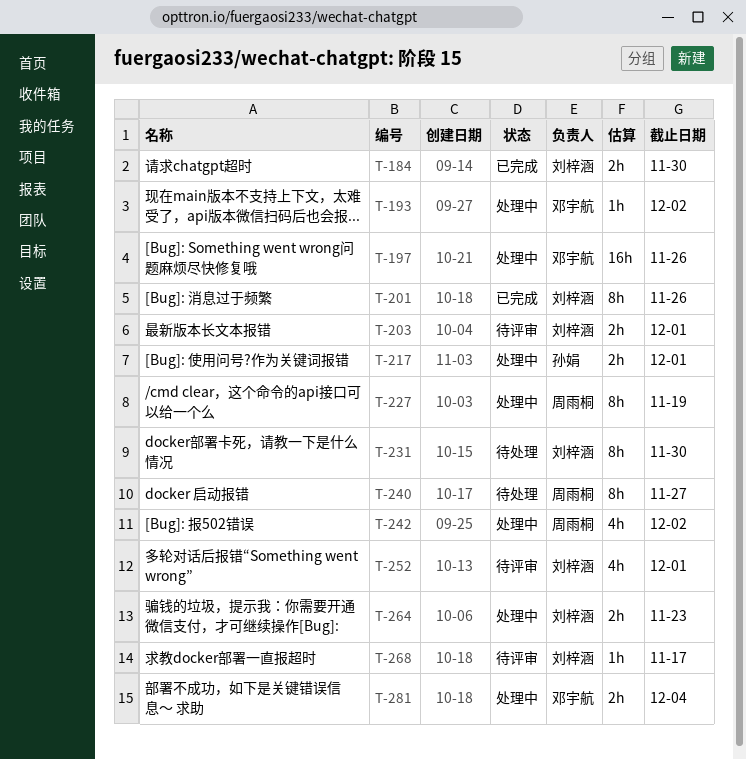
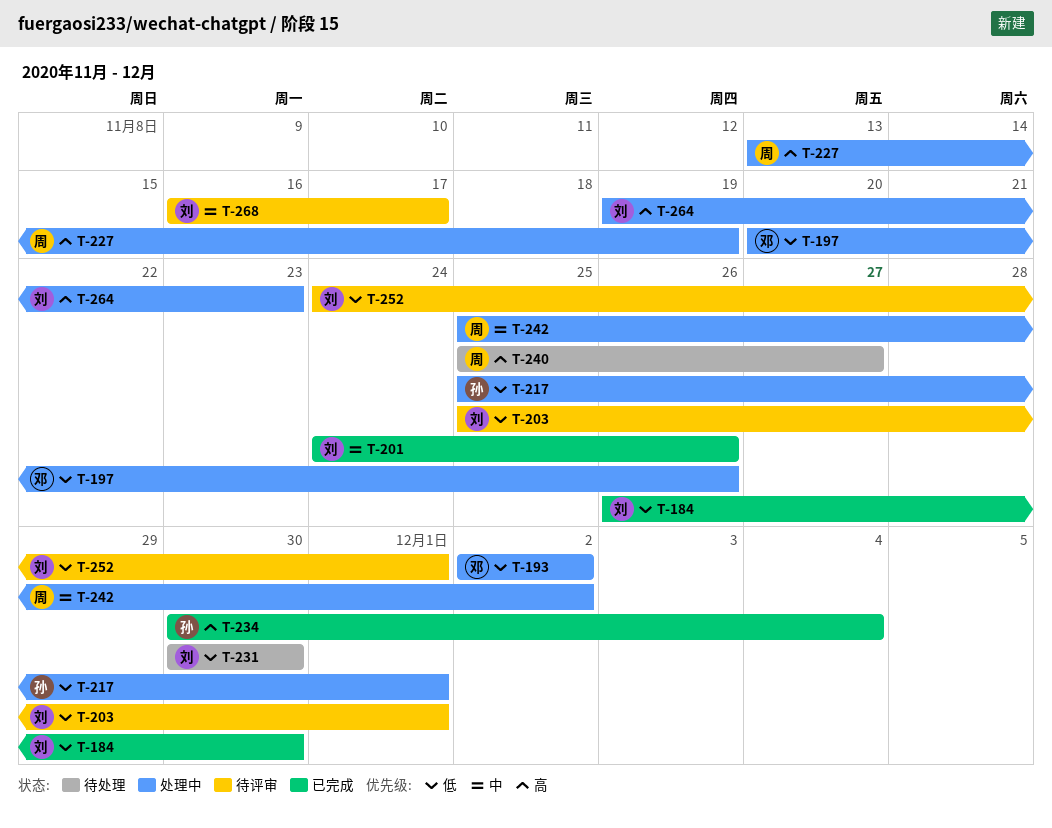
T-234: none -> present
T-281: present -> none

